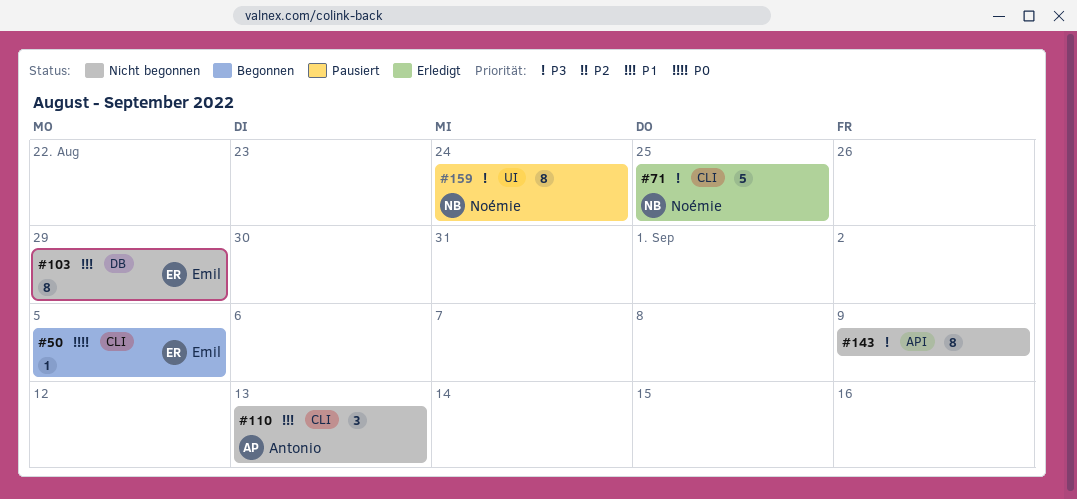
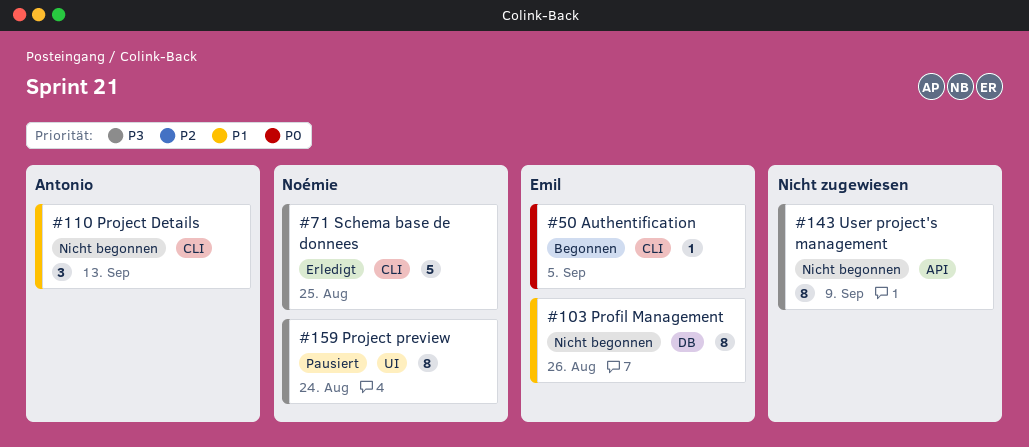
#103, due: Aug 29 -> Aug 26

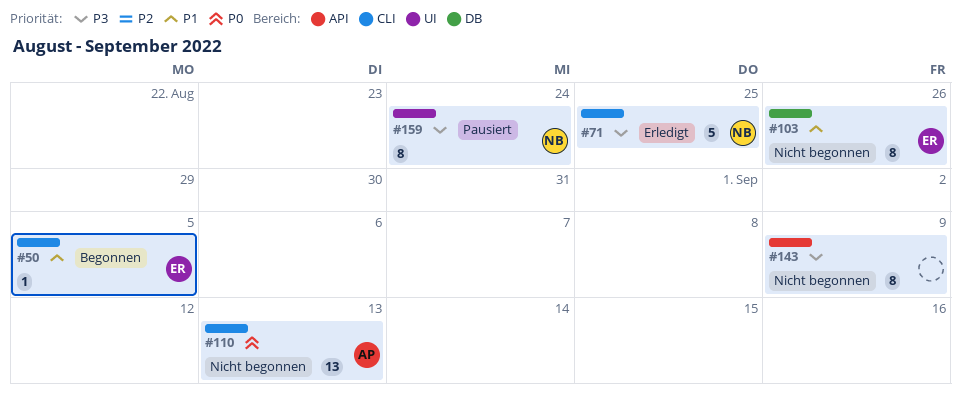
#50, priority: P0 -> P1
#110, priority: P1 -> P0
#110, estimate: 3 -> 13

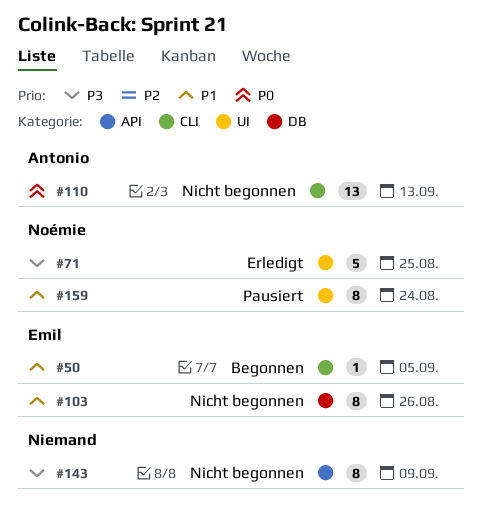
#71, label: CLI -> UI
#159, priority: P3 -> P1

